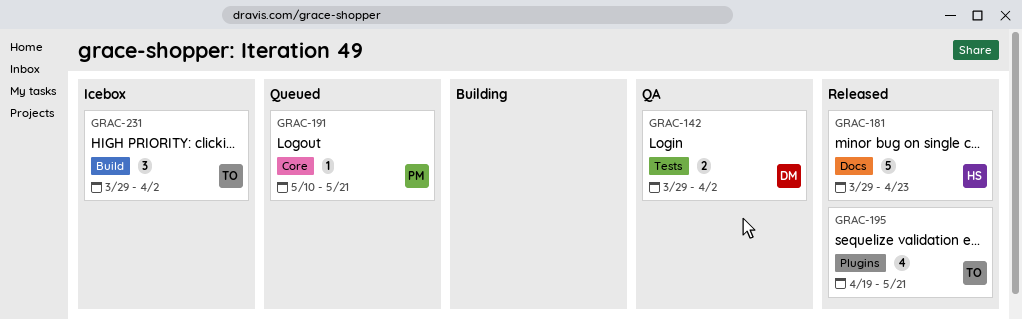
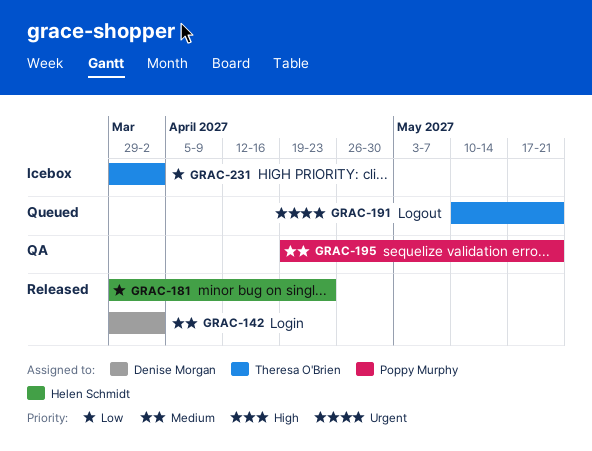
GRAC-142, status: QA -> Released
GRAC-191, owner: Poppy Murphy -> Theresa O'Brien
GRAC-195, status: Released -> QA
GRAC-195, owner: Theresa O'Brien -> Poppy Murphy

